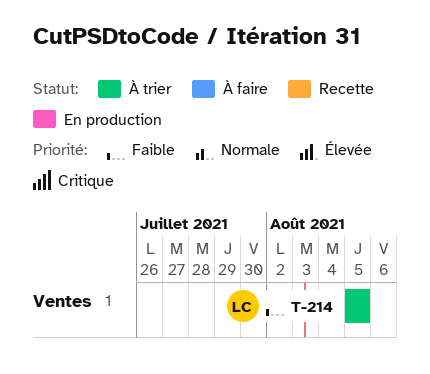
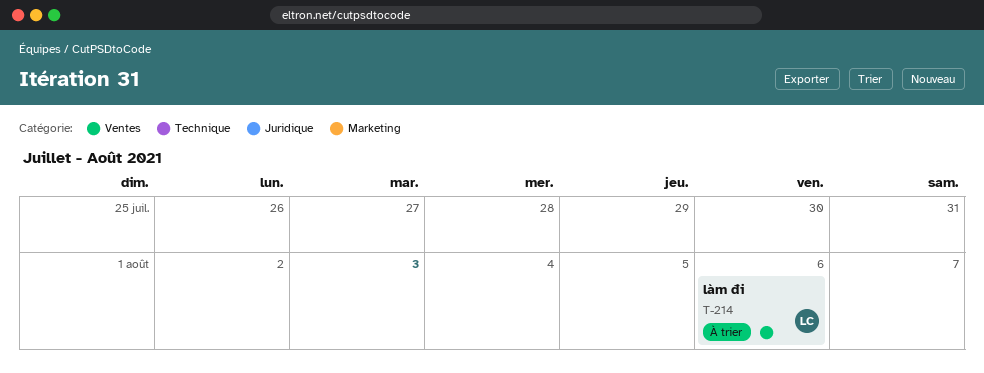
T-214, due: Aug 5 -> Aug 6

